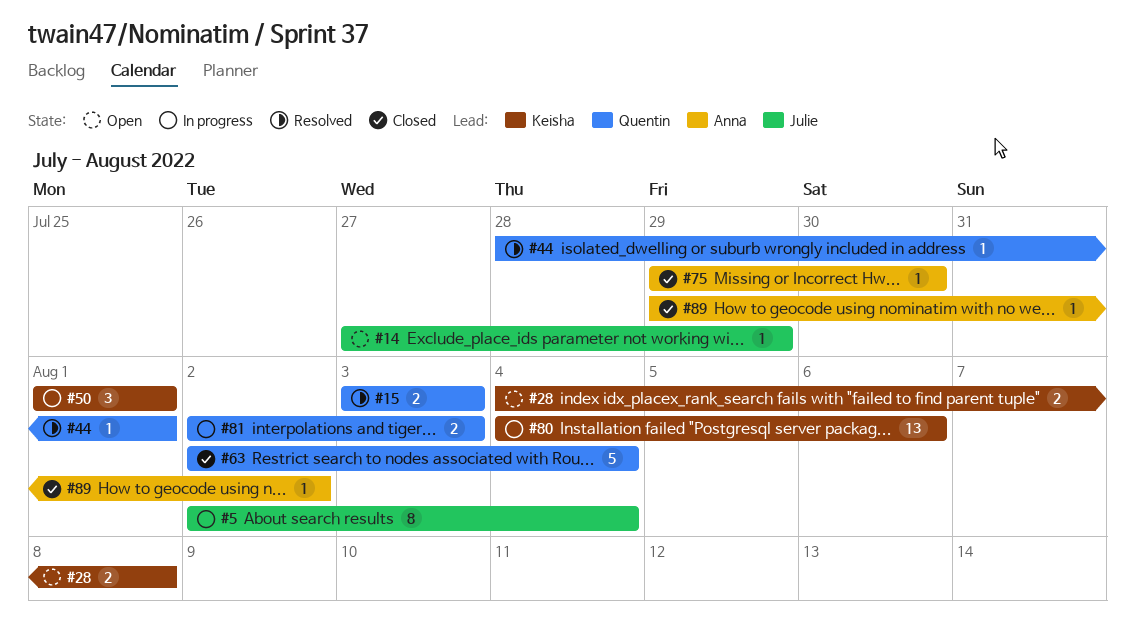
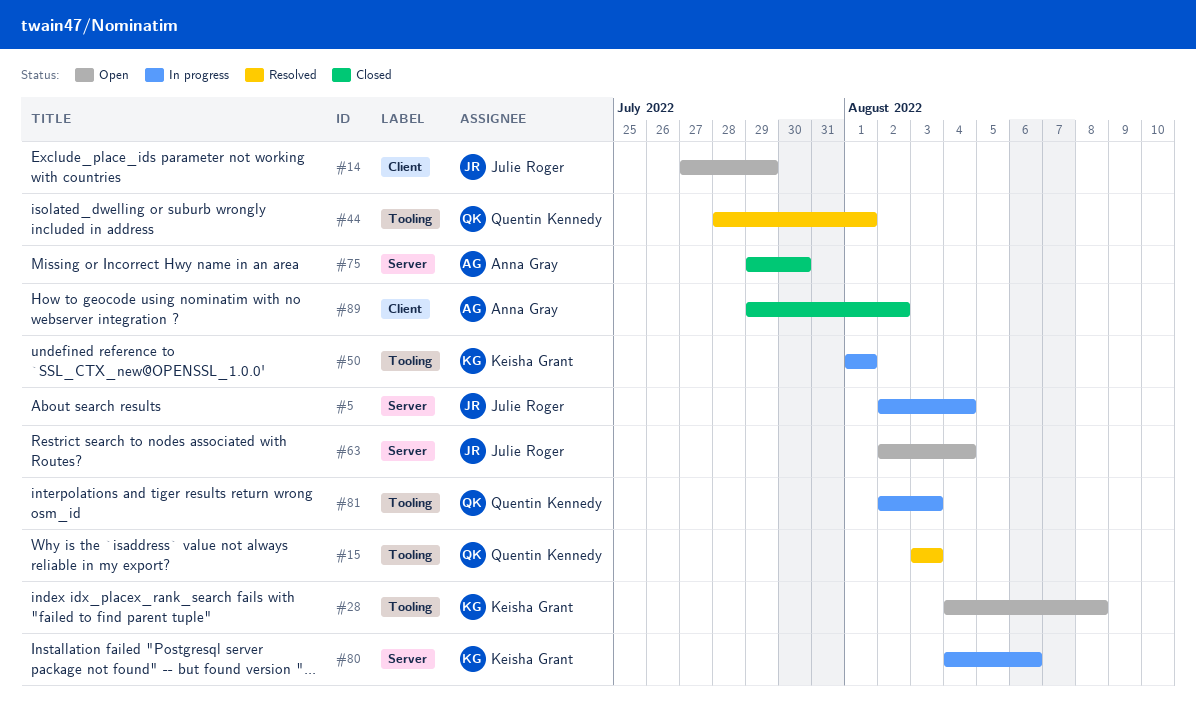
#63, status: Closed -> Open
#63, owner: Quentin Kennedy -> Julie Roger

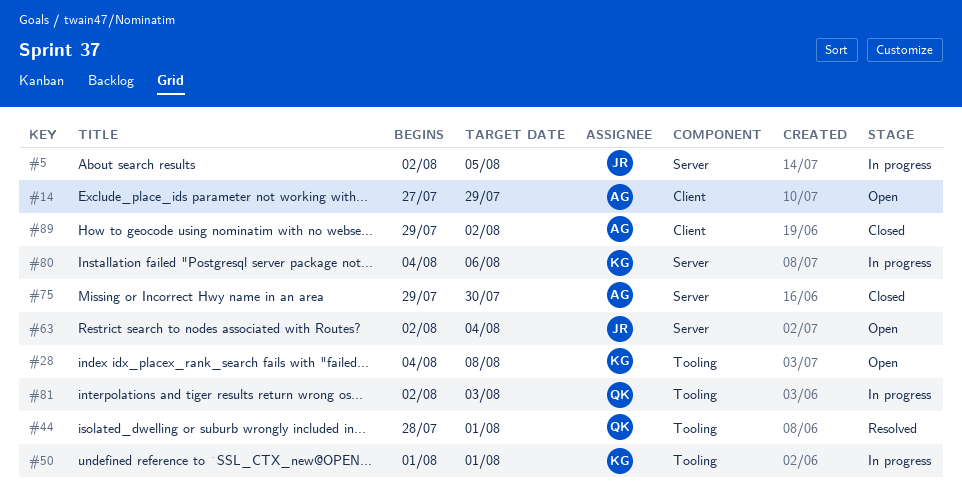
#5, due: Aug 4 -> Aug 5
#14, owner: Julie Roger -> Anna Gray
#15: present -> none

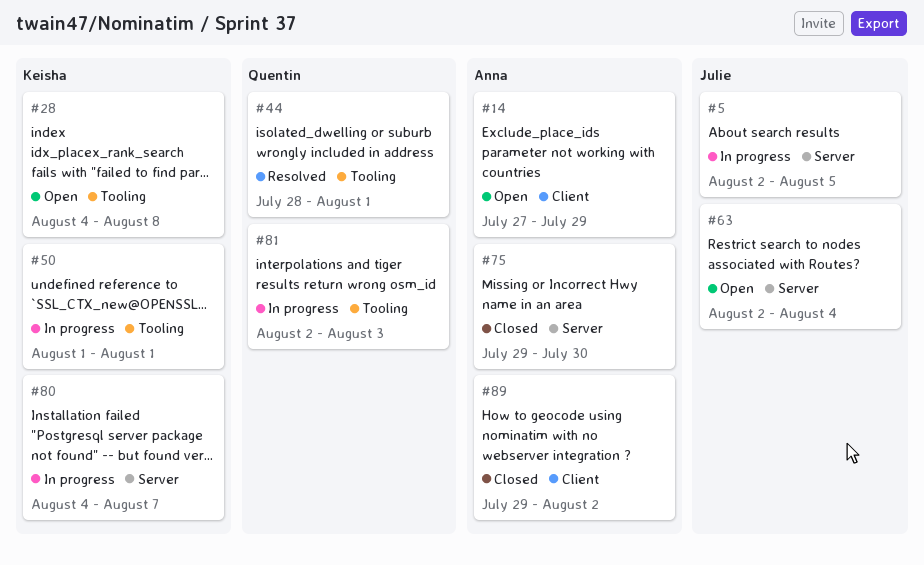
#80, due: Aug 6 -> Aug 7

